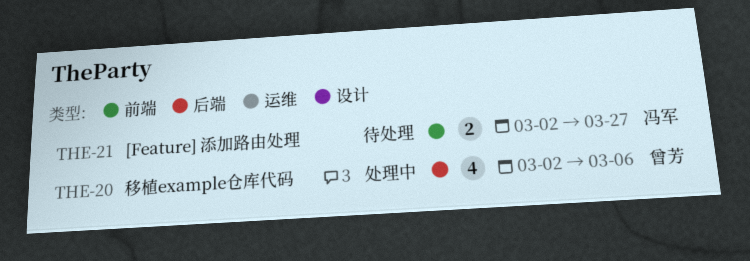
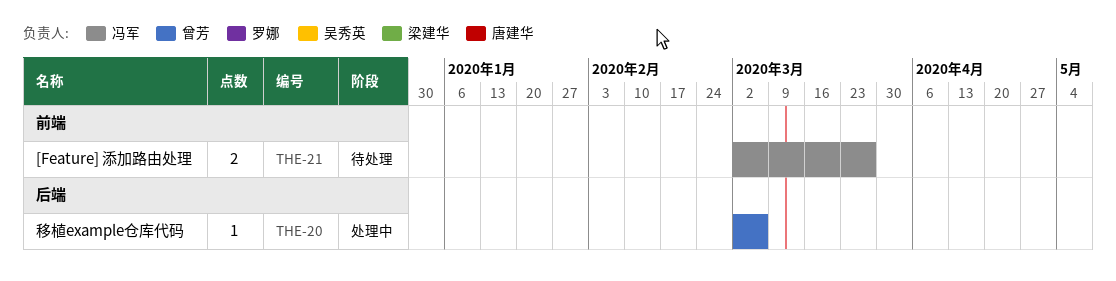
THE-20, estimate: 4 -> 1

